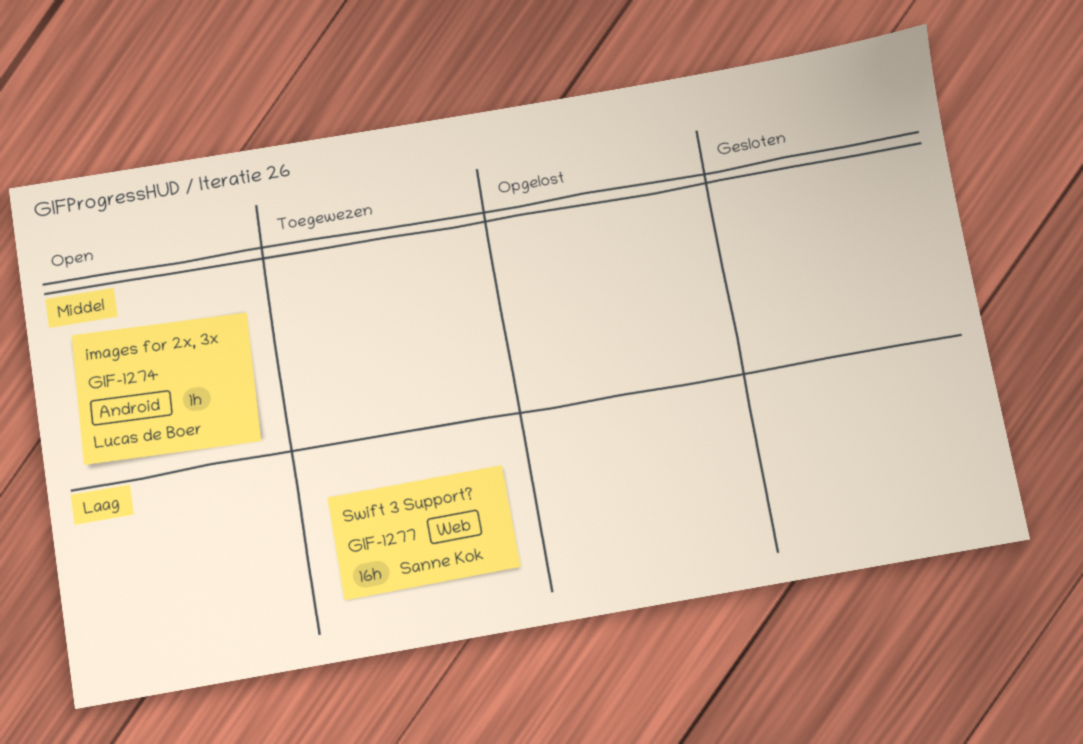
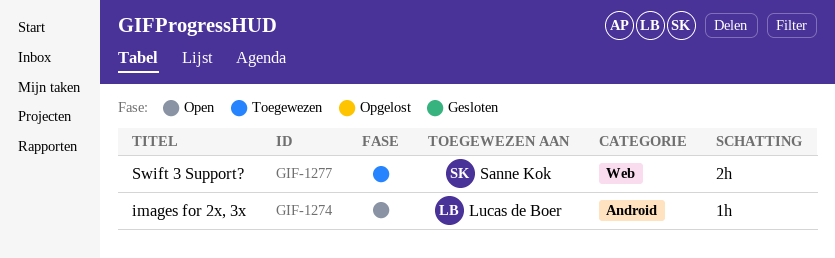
GIF-1277, estimate: 16h -> 2h

